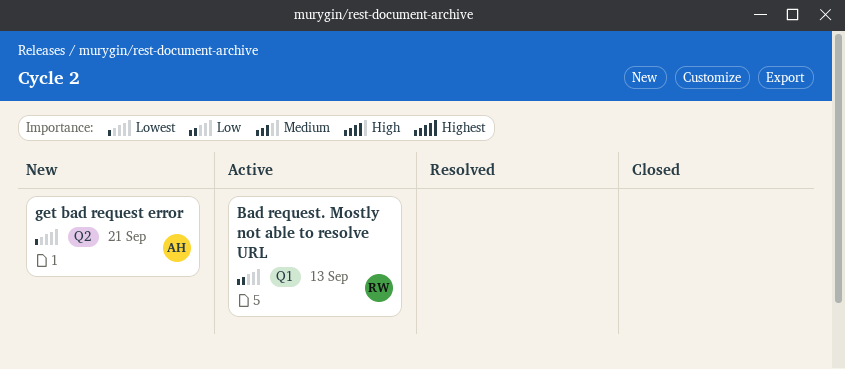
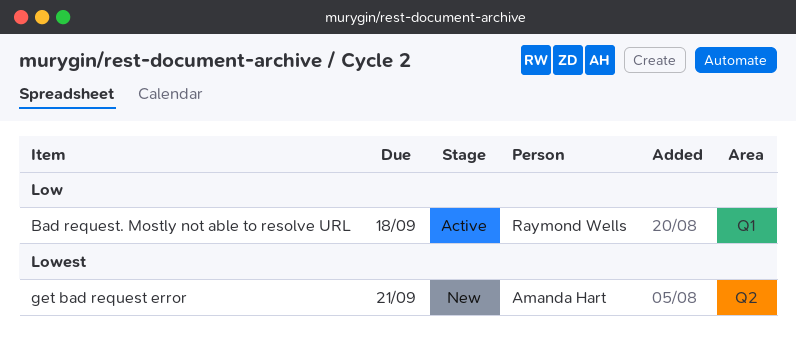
Bad request. Mostly not able to resolve URL, due: Sep 13 -> Sep 18

